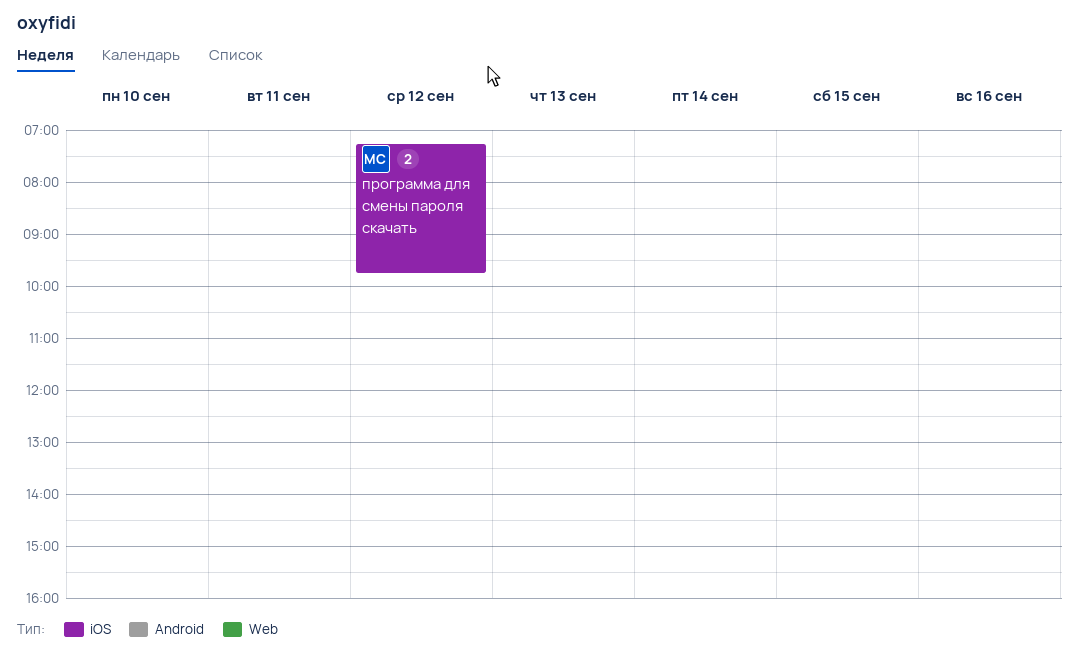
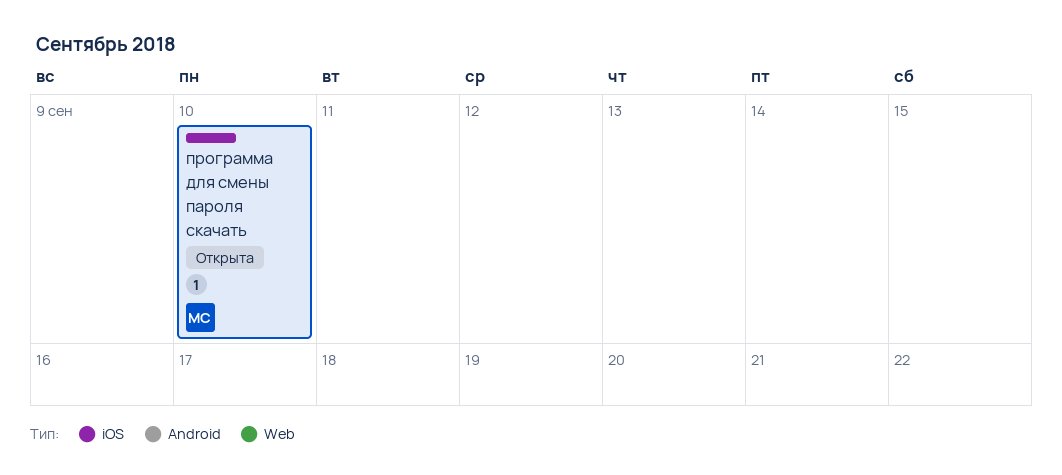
программа для смены пароля скачать, estimate: 2 -> 1
программа для смены пароля скачать, day: Sep 12 -> Sep 10

